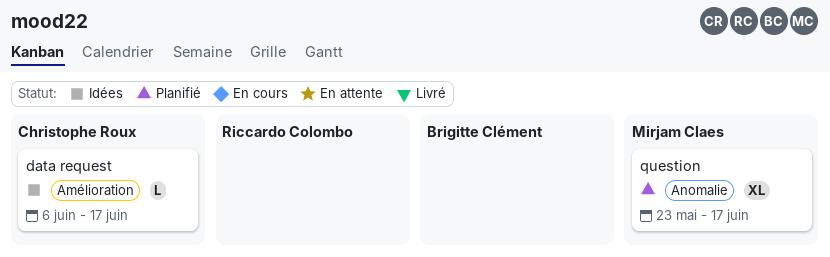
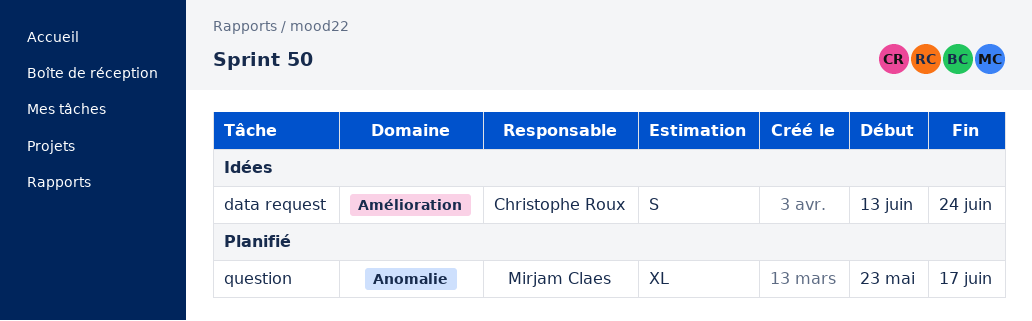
data request, estimate: L -> S
data request, start: Jun 6 -> Jun 13
data request, due: Jun 17 -> Jun 24

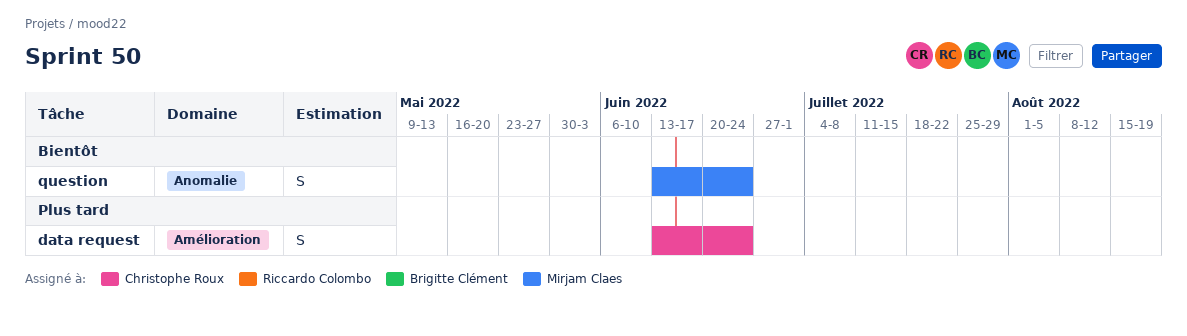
question, estimate: XL -> S
question, start: May 23 -> Jun 13
question, due: Jun 17 -> Jun 24

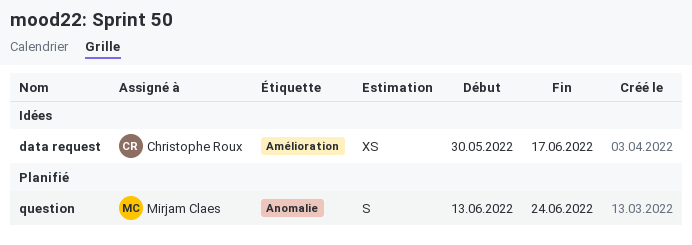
data request, estimate: S -> XS
data request, start: Jun 13 -> May 30
data request, due: Jun 24 -> Jun 17

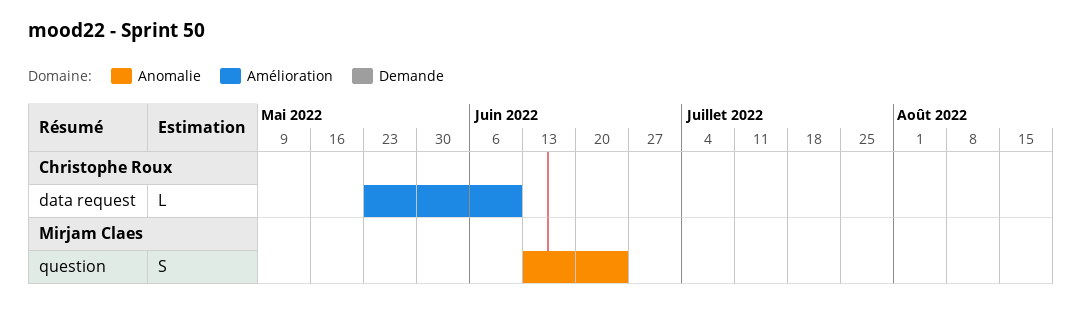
data request, estimate: XS -> L
data request, start: May 30 -> May 23
data request, due: Jun 17 -> Jun 10

